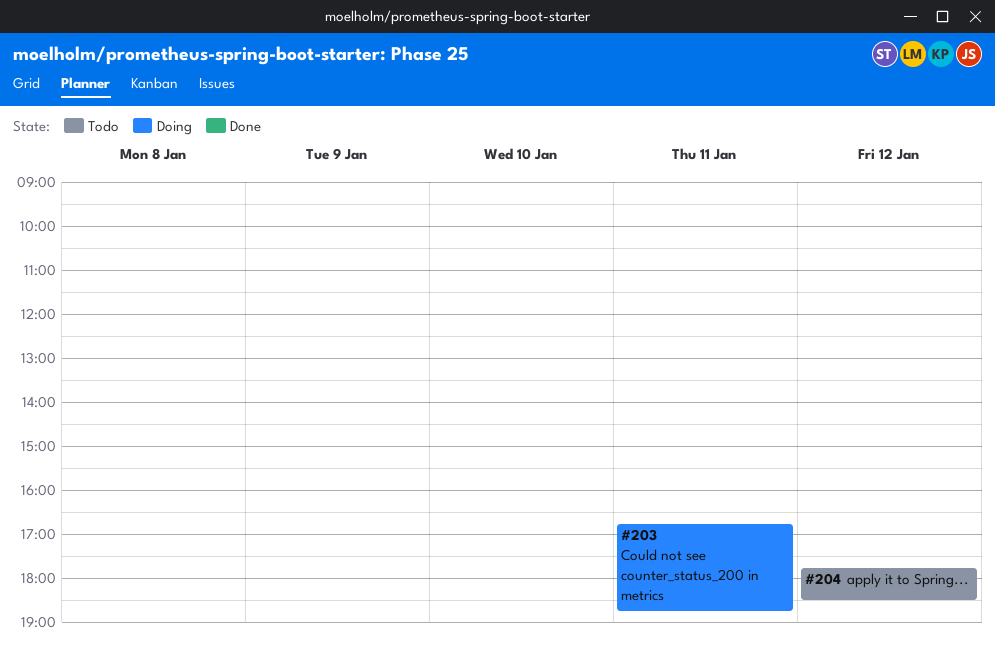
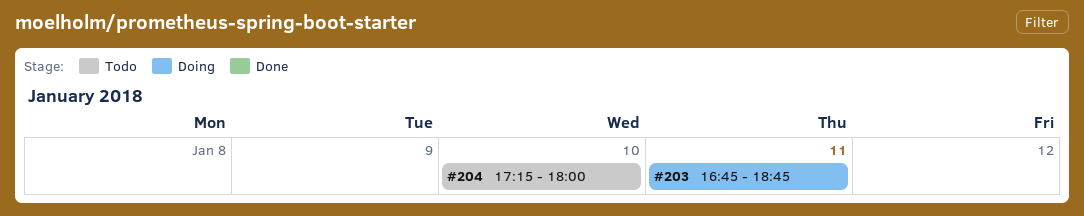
#204, day: Jan 12 -> Jan 10
#204, begins: 17:45 -> 17:15
#204, ends: 18:30 -> 18:00

